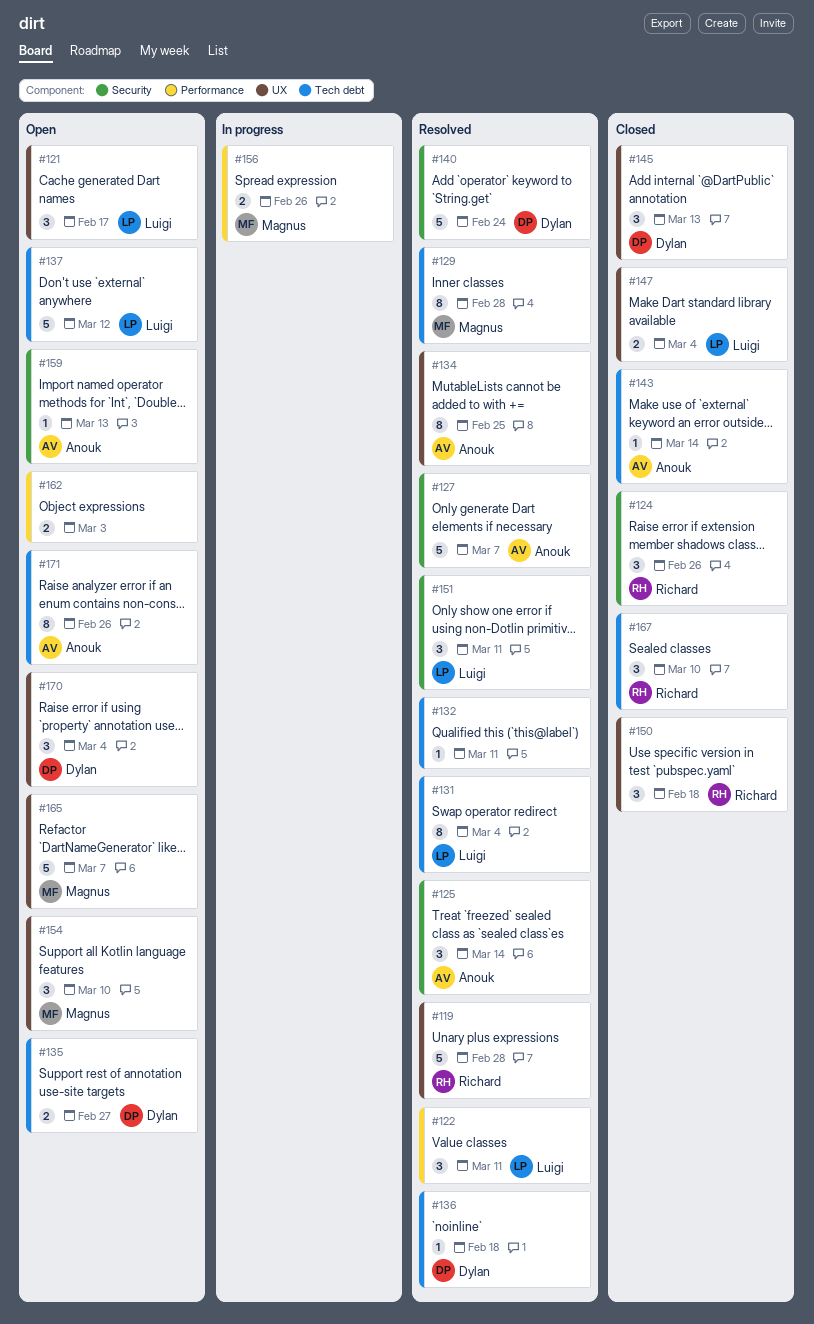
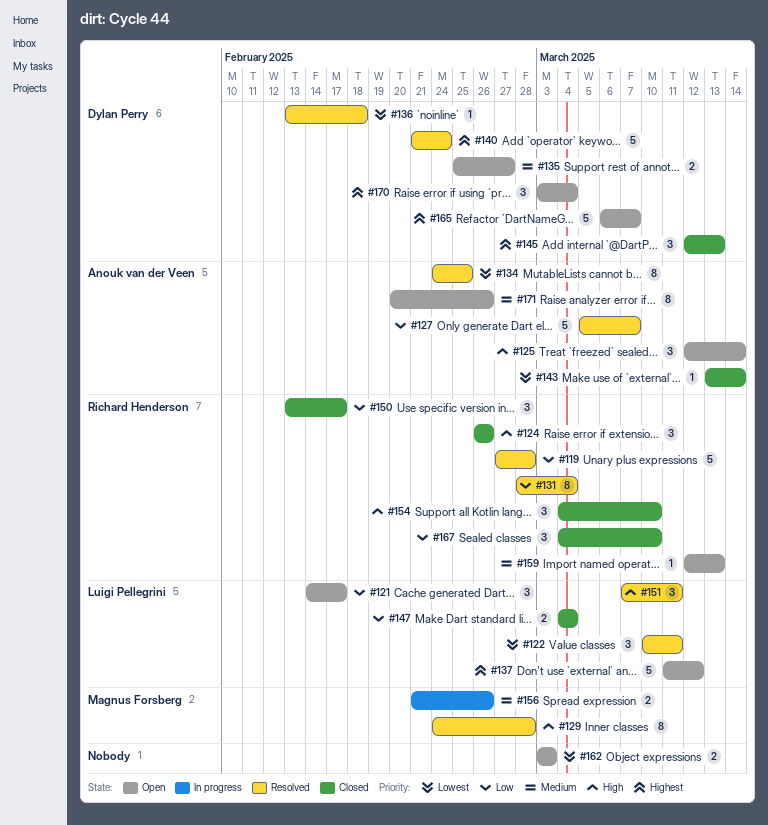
#125, status: Resolved -> Open
#131, owner: Luigi Pellegrini -> Richard Henderson
#132: present -> none
#150, due: Feb 18 -> Feb 17
#154, status: Open -> Closed
#154, owner: Magnus Forsberg -> Richard Henderson
#159, owner: Anouk van der Veen -> Richard Henderson
#165, owner: Magnus Forsberg -> Dylan Perry

